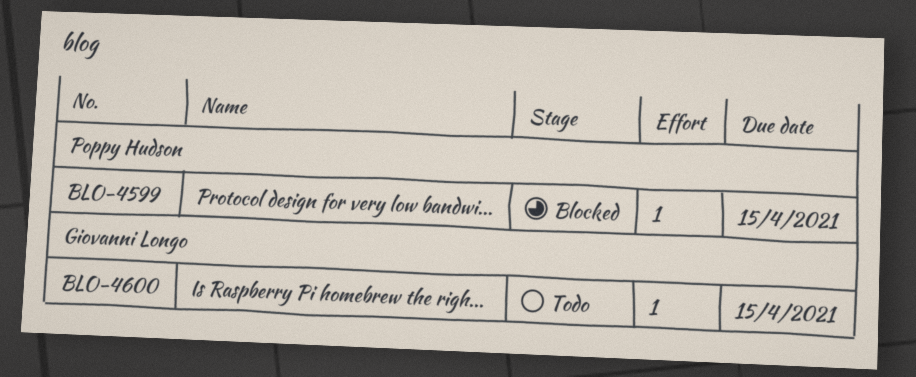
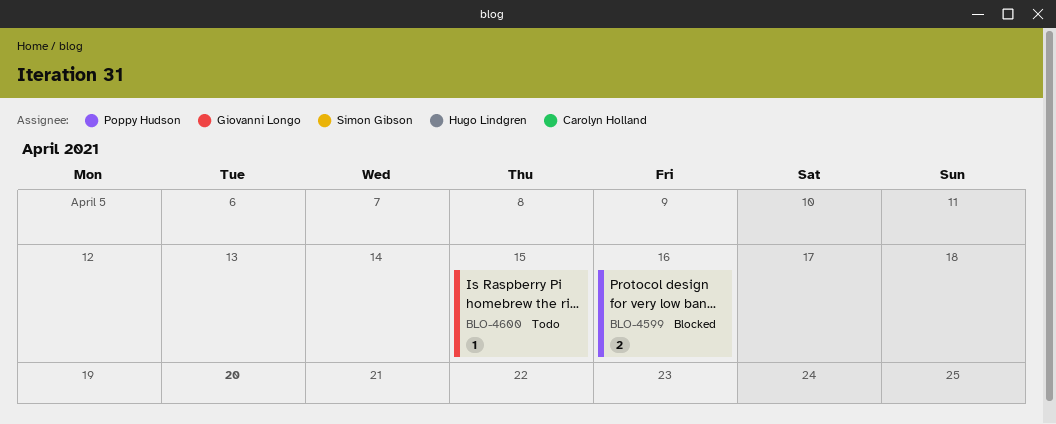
BLO-4599, estimate: 1 -> 2
BLO-4599, due: Apr 15 -> Apr 16

